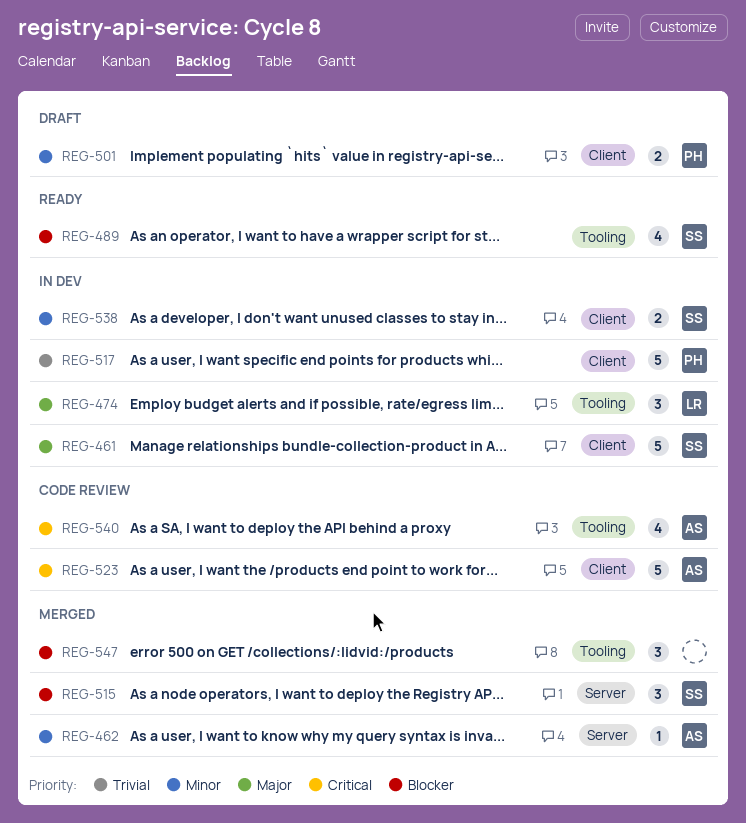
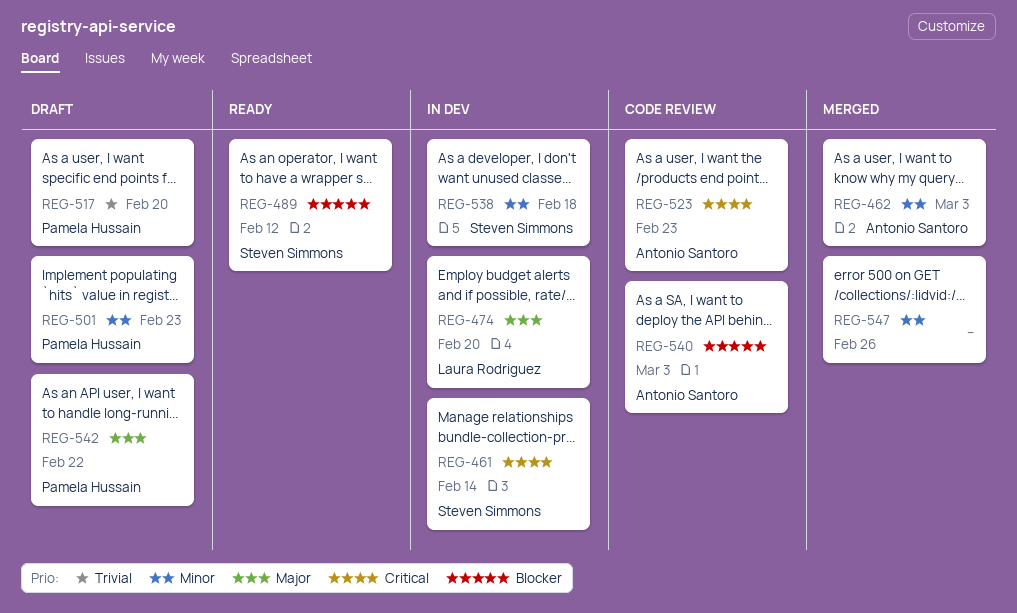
REG-461, priority: Major -> Critical
REG-515: present -> none
REG-517, status: In dev -> Draft
REG-540, priority: Critical -> Blocker
REG-542: none -> present
REG-547, priority: Blocker -> Minor

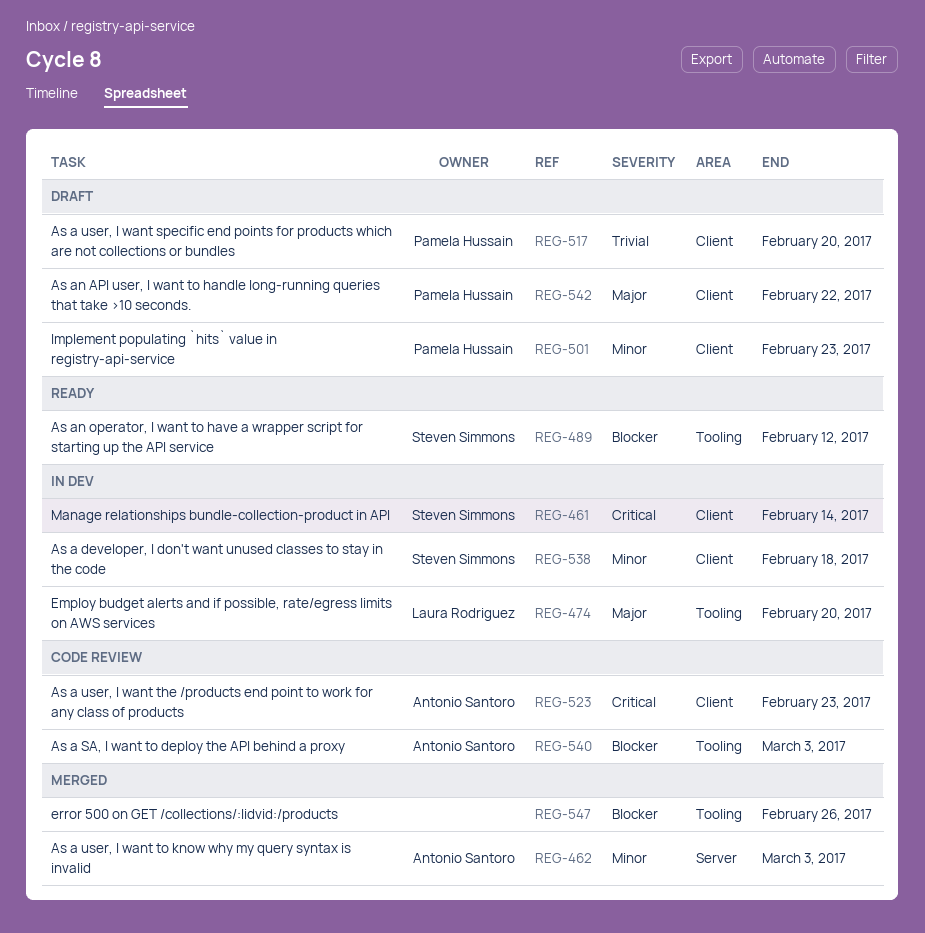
REG-547, priority: Minor -> Blocker

